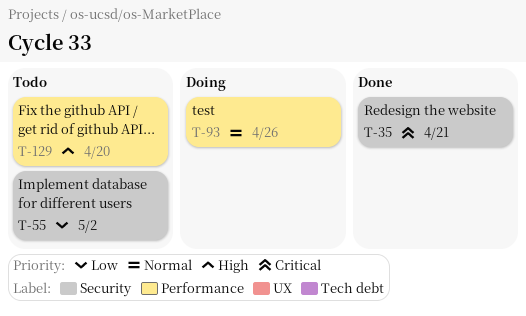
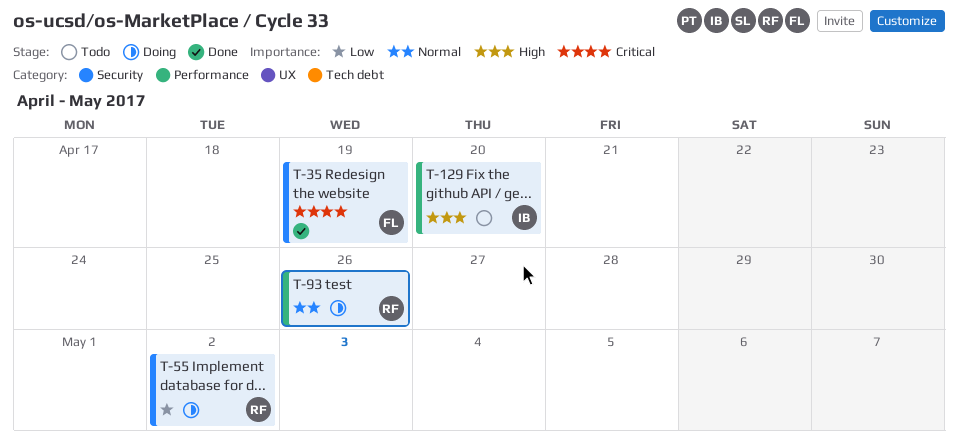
T-35, due: Apr 21 -> Apr 19
T-55, status: Todo -> Doing

